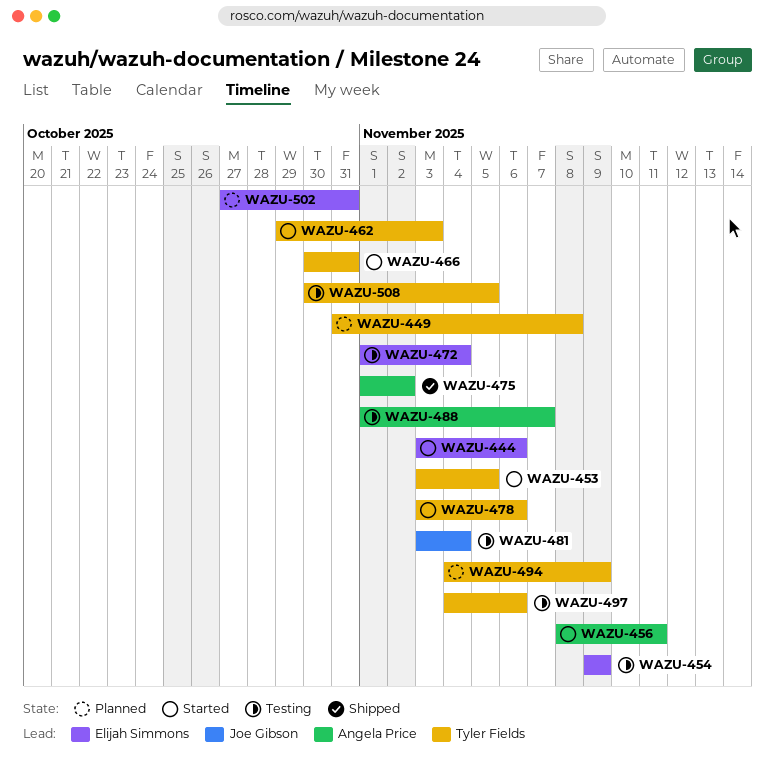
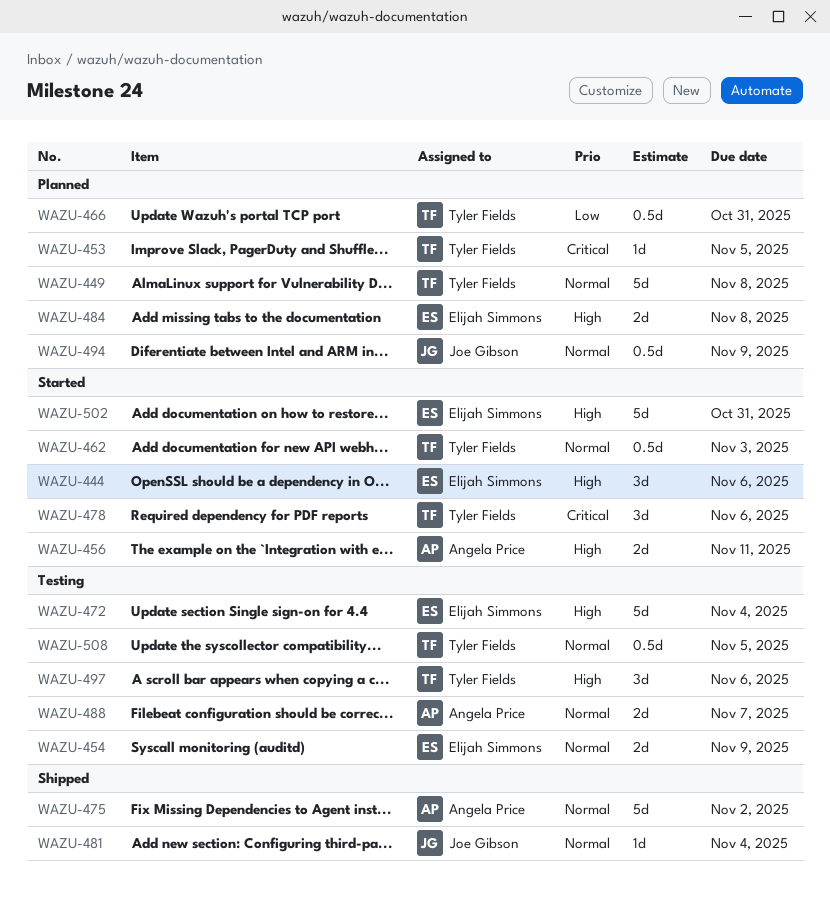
WAZU-453, status: Started -> Planned
WAZU-466, status: Started -> Planned
WAZU-481, status: Testing -> Shipped
WAZU-484: none -> present
WAZU-494, owner: Tyler Fields -> Joe Gibson
WAZU-502, status: Planned -> Started

